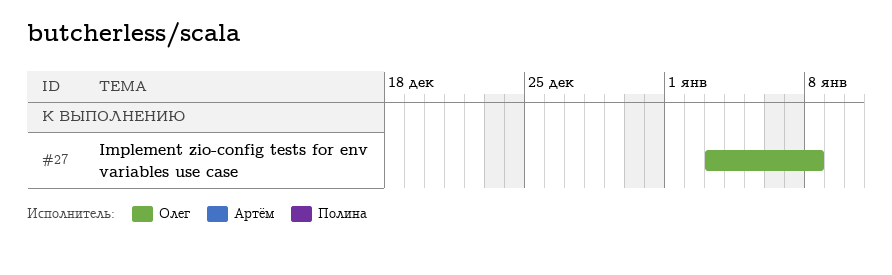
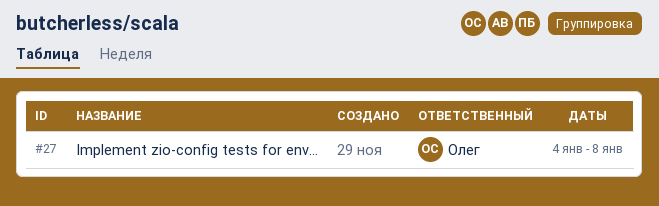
#27, start: Jan 3 -> Jan 4

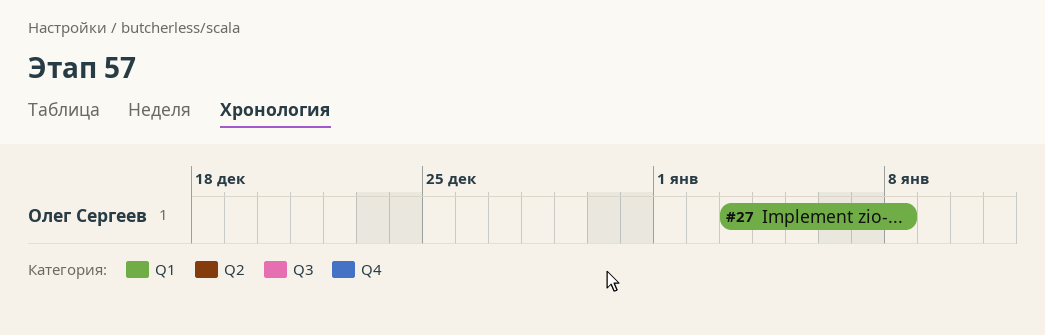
#27, start: Jan 4 -> Jan 3

